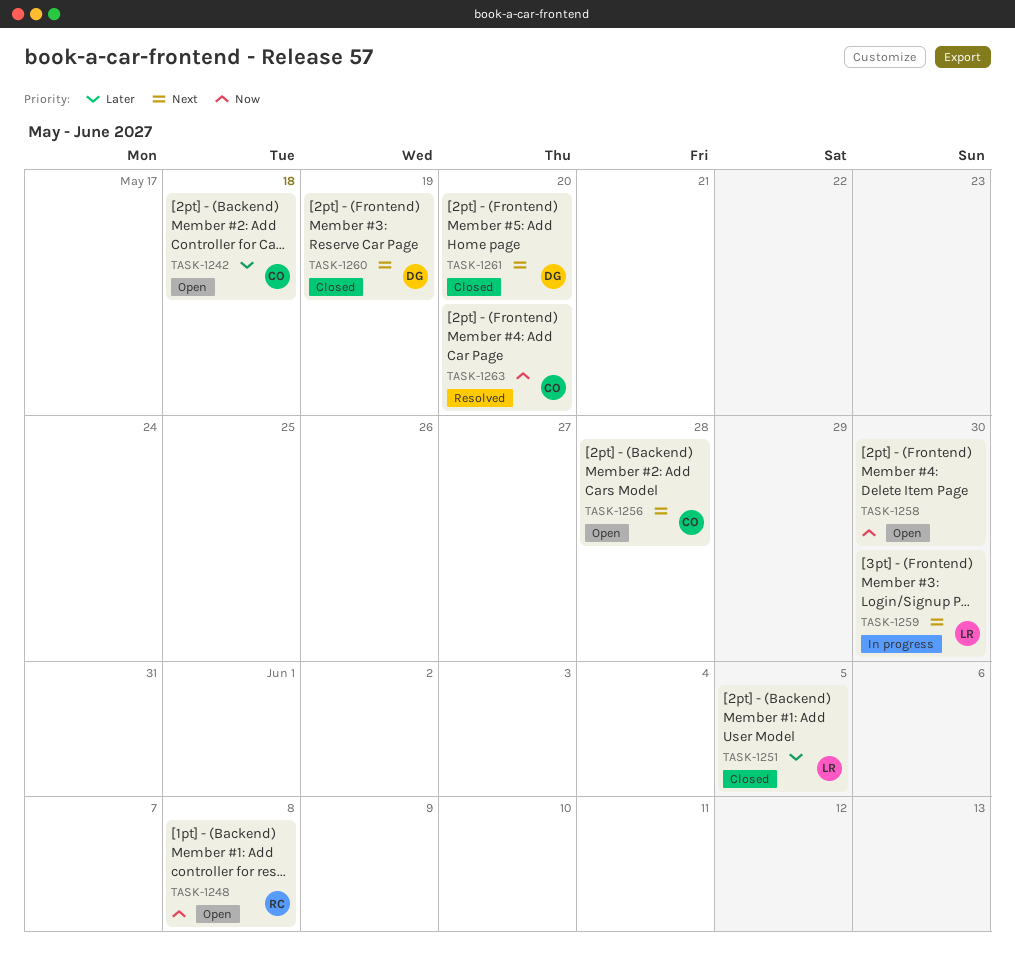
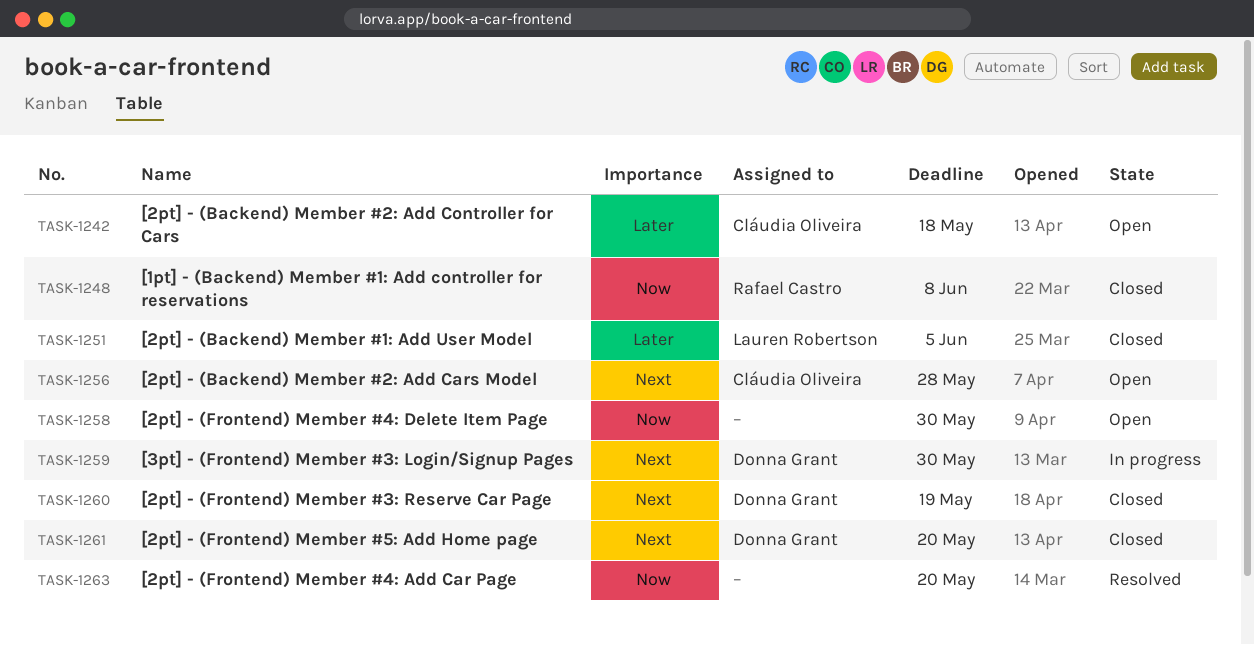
TASK-1248, status: Open -> Closed
TASK-1259, owner: Lauren Robertson -> Donna Grant
TASK-1263, owner: Cláudia Oliveira -> none

